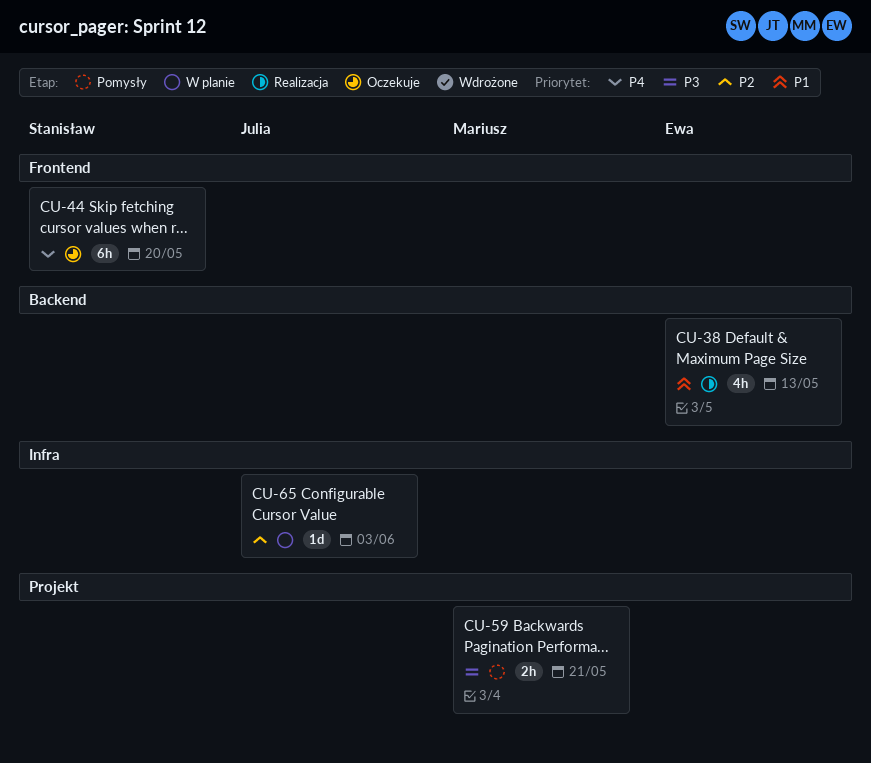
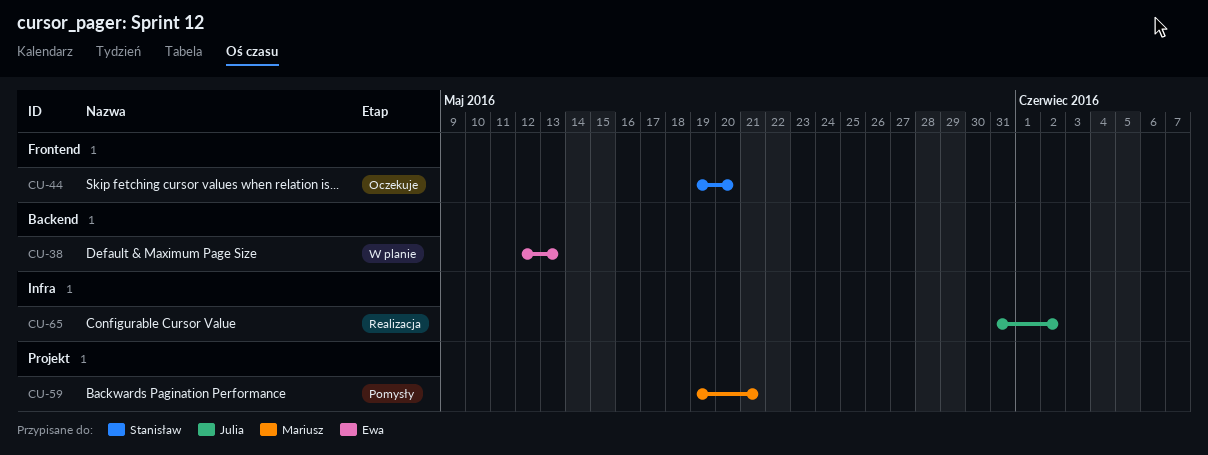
CU-38, status: Realizacja -> W planie
CU-65, status: W planie -> Realizacja
CU-65, due: Jun 3 -> Jun 2

